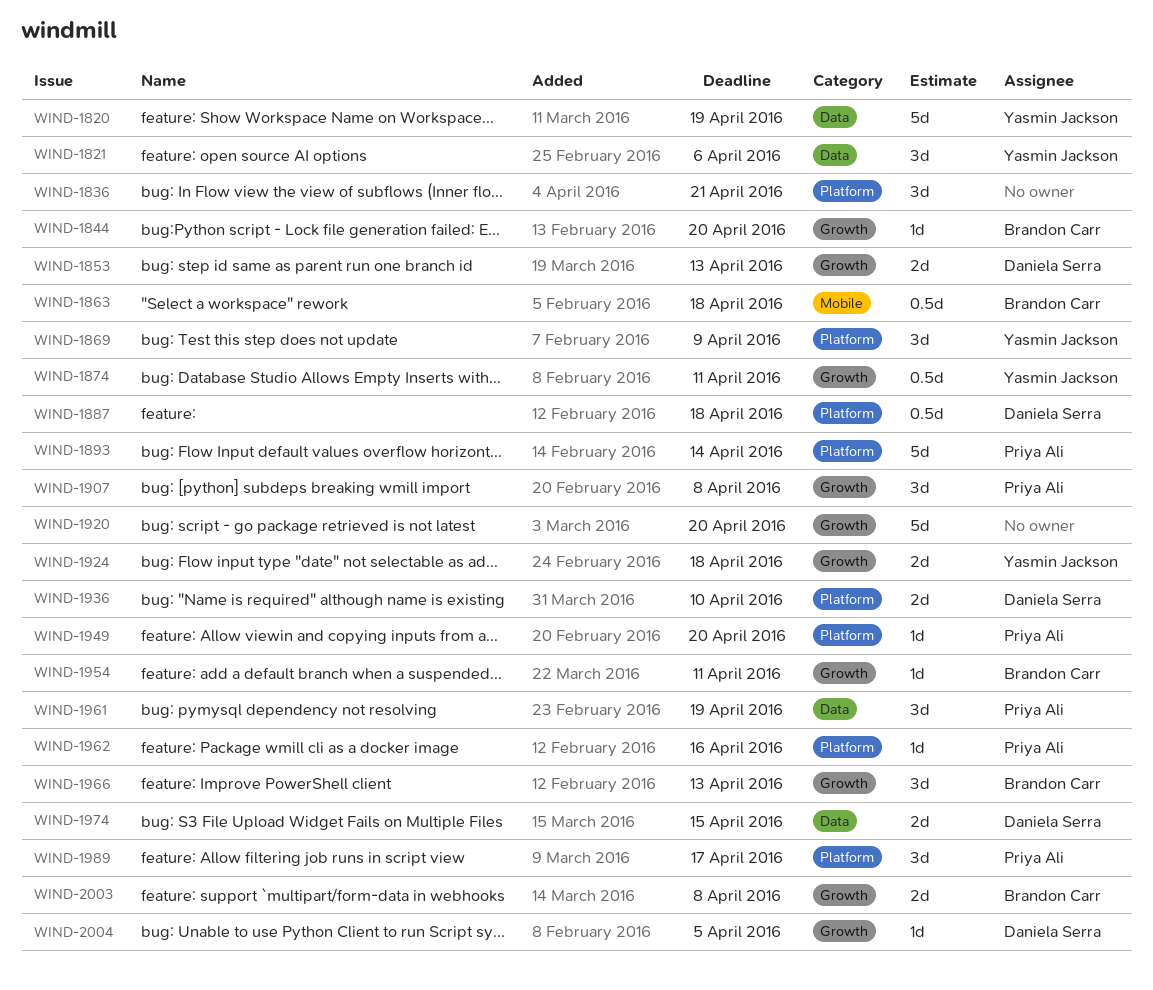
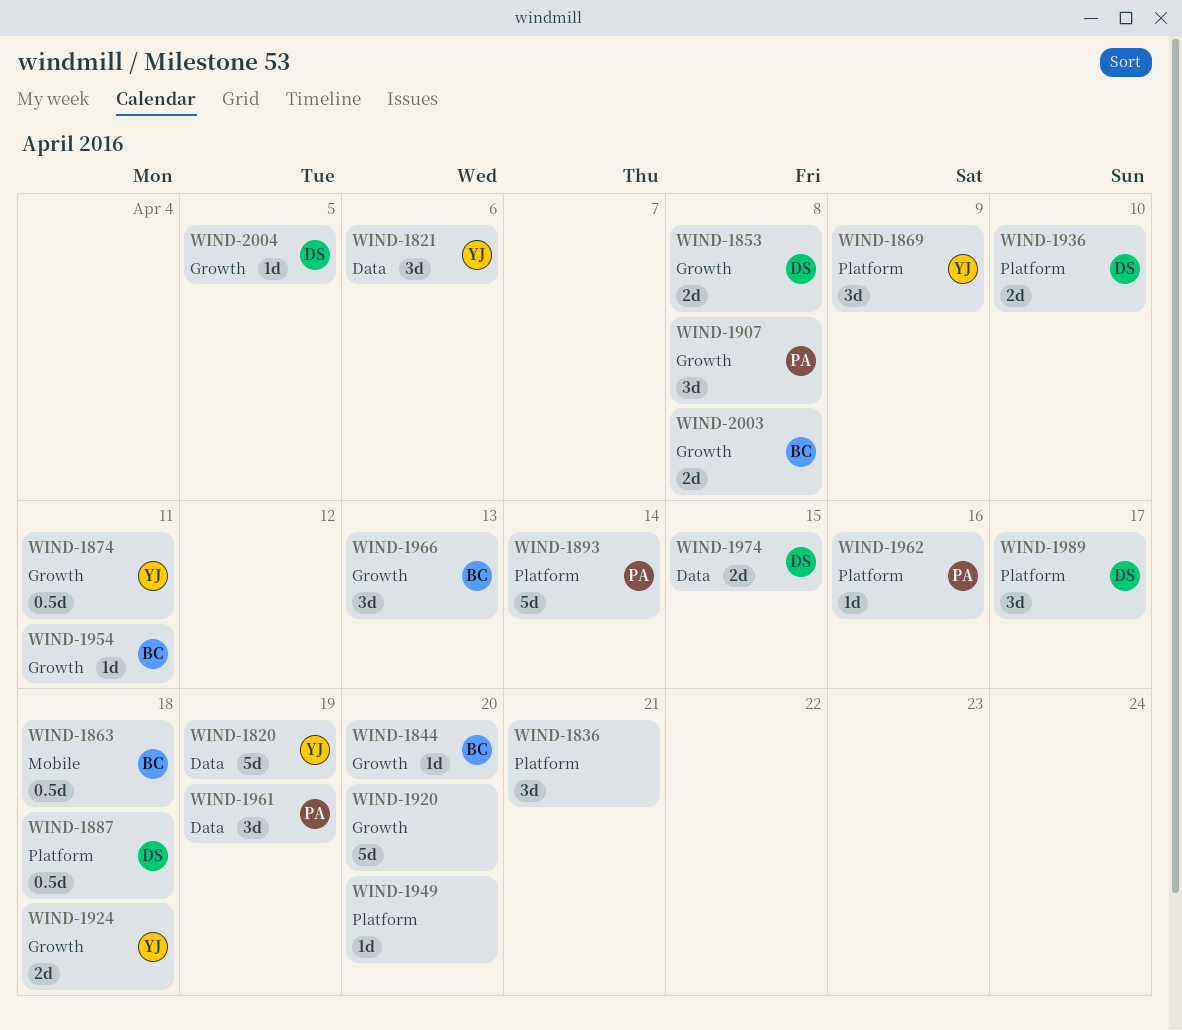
WIND-1853, due: Apr 13 -> Apr 8
WIND-1949, owner: Priya Ali -> none
WIND-1989, owner: Priya Ali -> Daniela Serra

